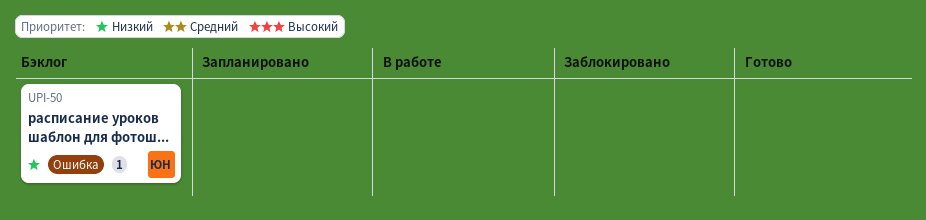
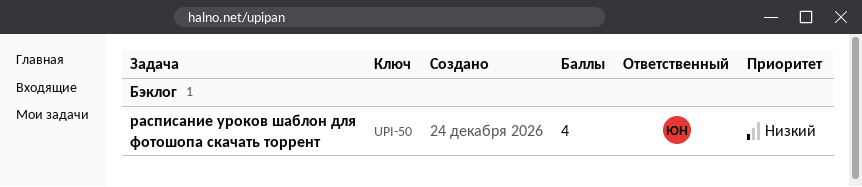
UPI-50, estimate: 1 -> 4

